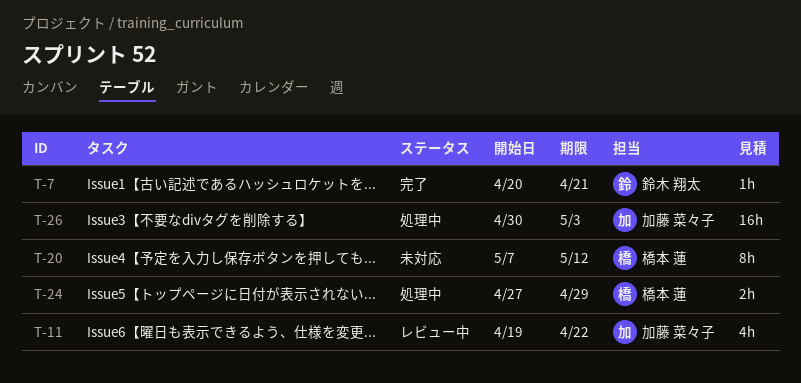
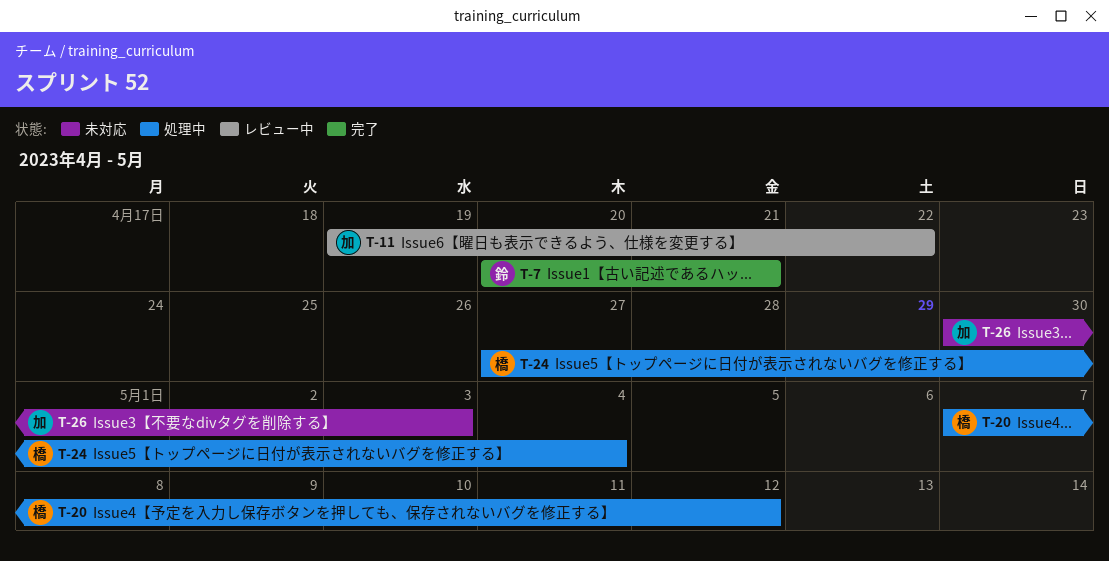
T-20, status: 未対応 -> 処理中
T-24, due: Apr 29 -> May 4
T-26, status: 処理中 -> 未対応

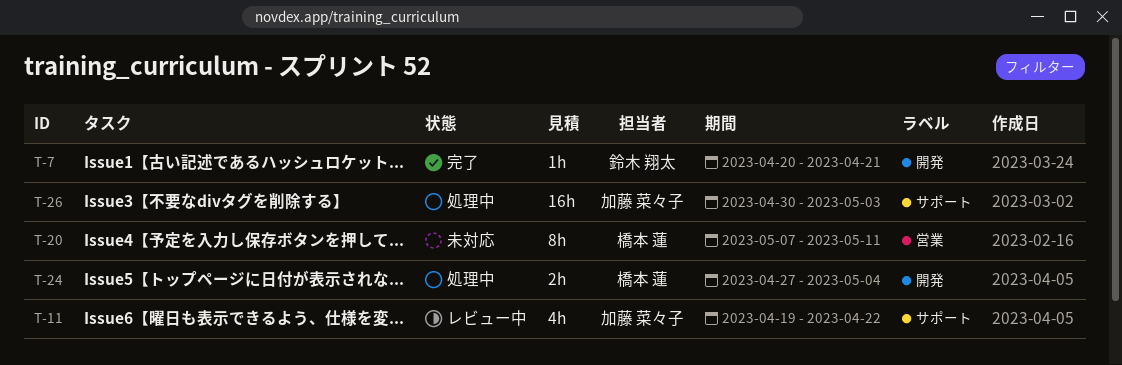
T-20, status: 処理中 -> 未対応
T-20, due: May 12 -> May 11
T-26, status: 未対応 -> 処理中

